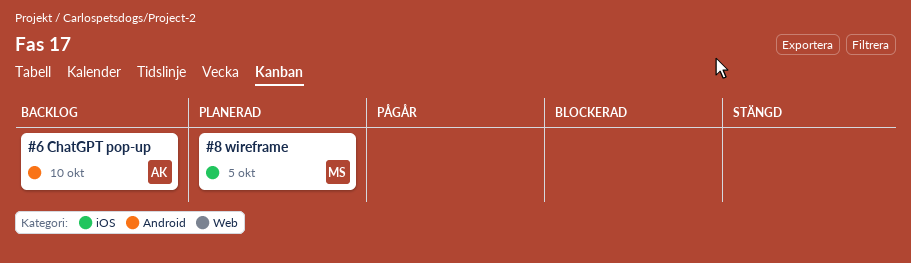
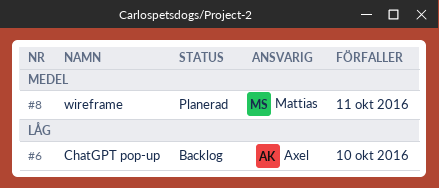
#8, due: Oct 5 -> Oct 11

